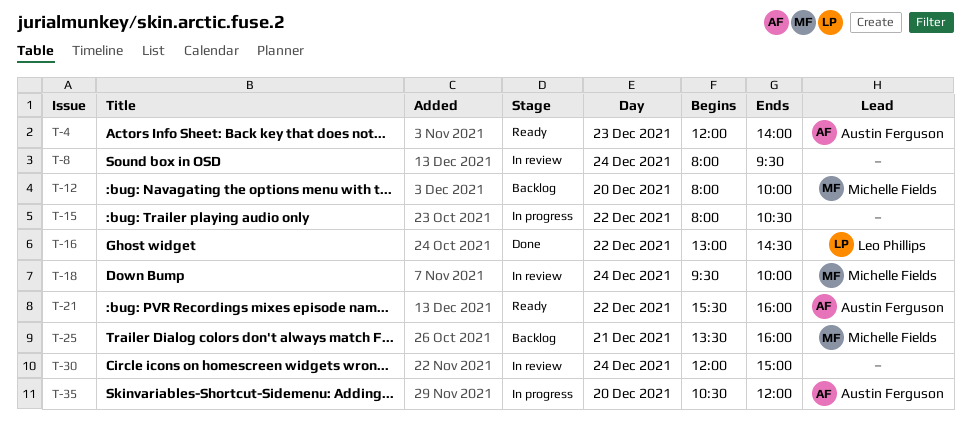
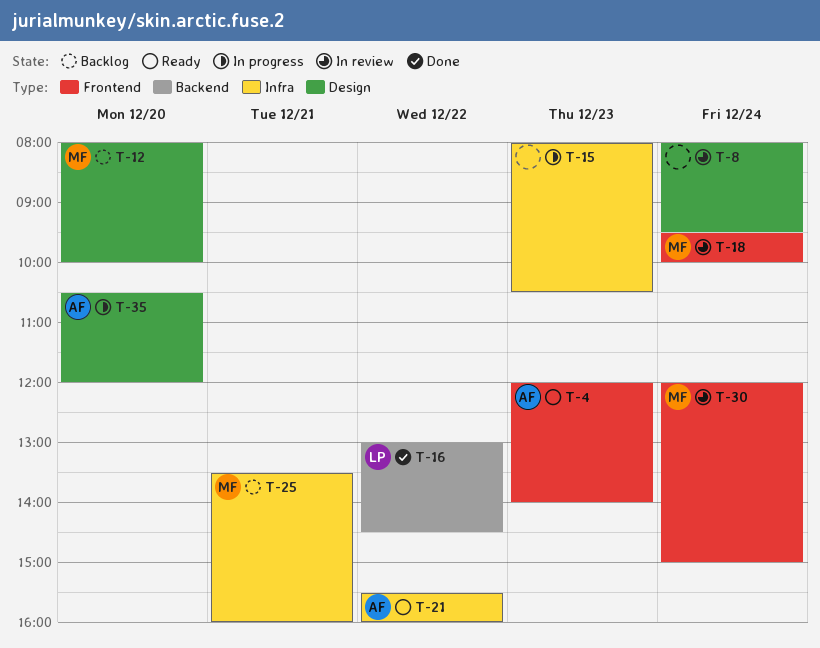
T-15, day: Dec 22 -> Dec 23
T-30, owner: none -> Michelle Fields

